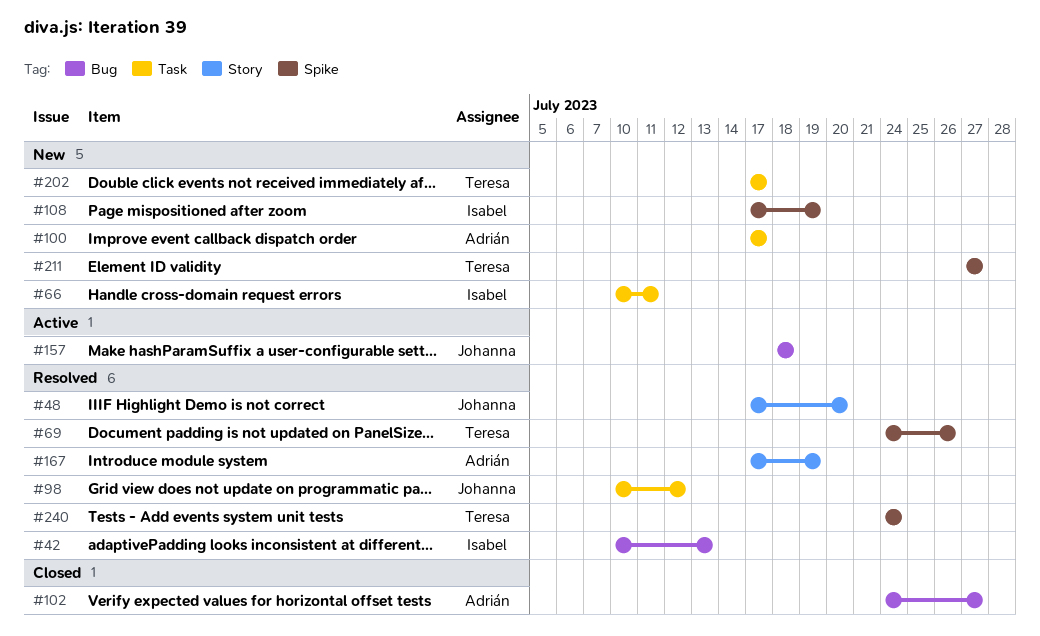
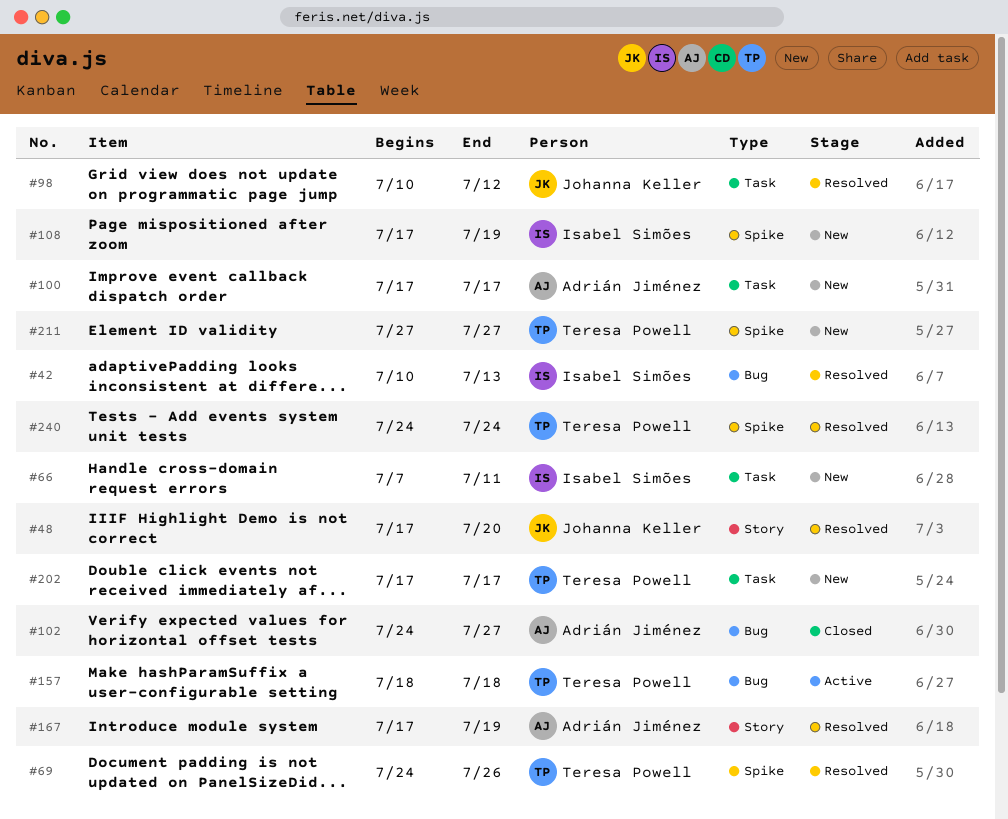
#66, start: Jul 10 -> Jul 7
#157, owner: Johanna Keller -> Teresa Powell

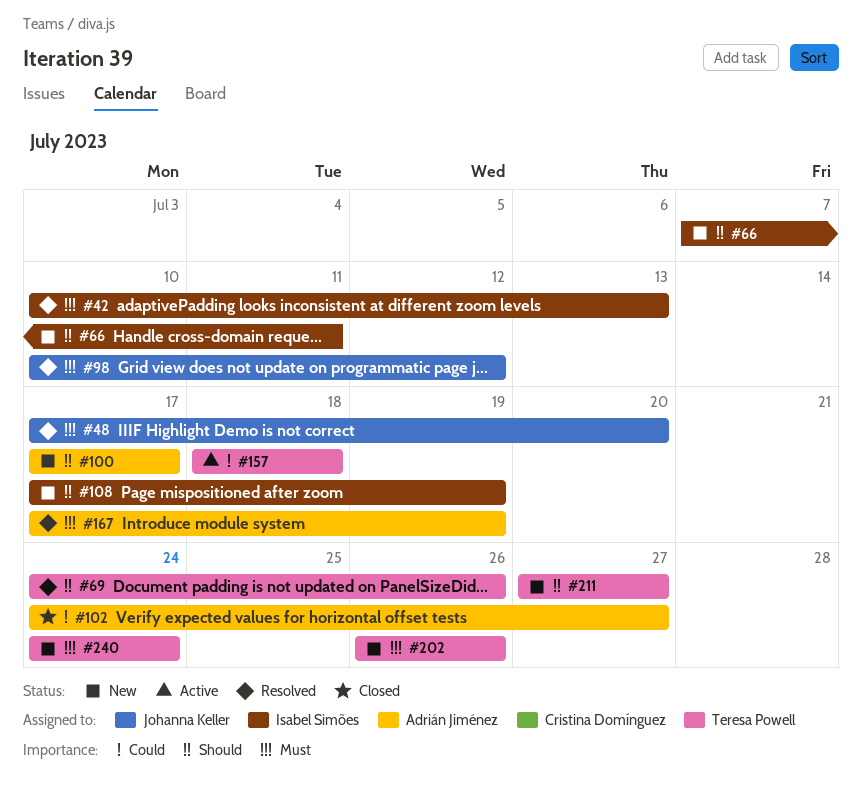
#202, start: Jul 17 -> Jul 26
#202, due: Jul 17 -> Jul 26
#240, status: Resolved -> New

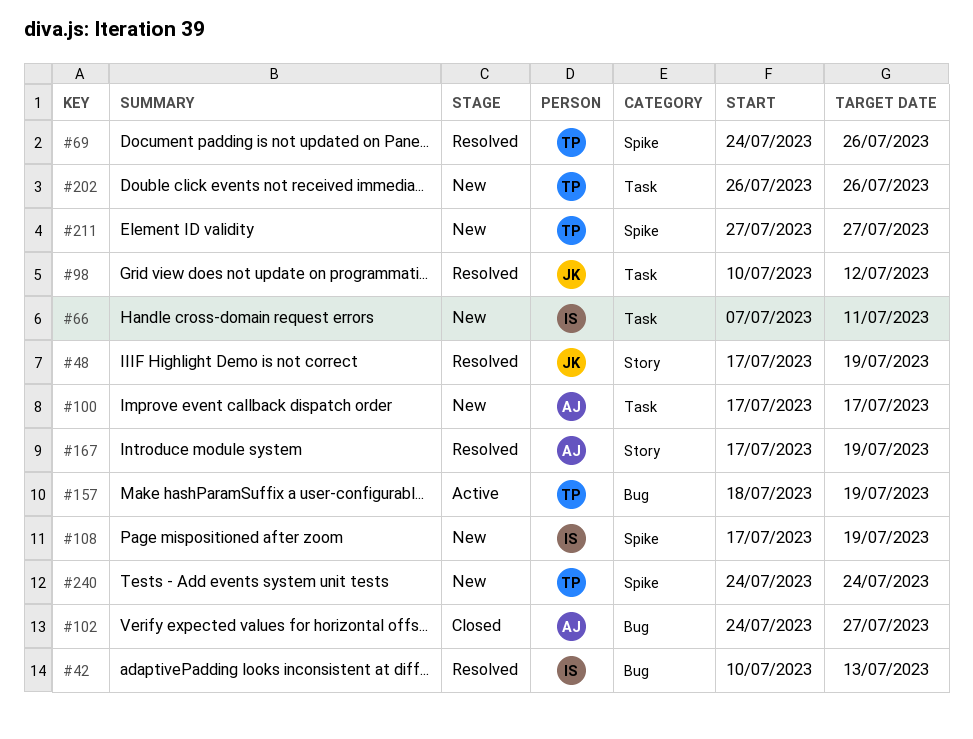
#48, due: Jul 20 -> Jul 19
#157, due: Jul 18 -> Jul 19

